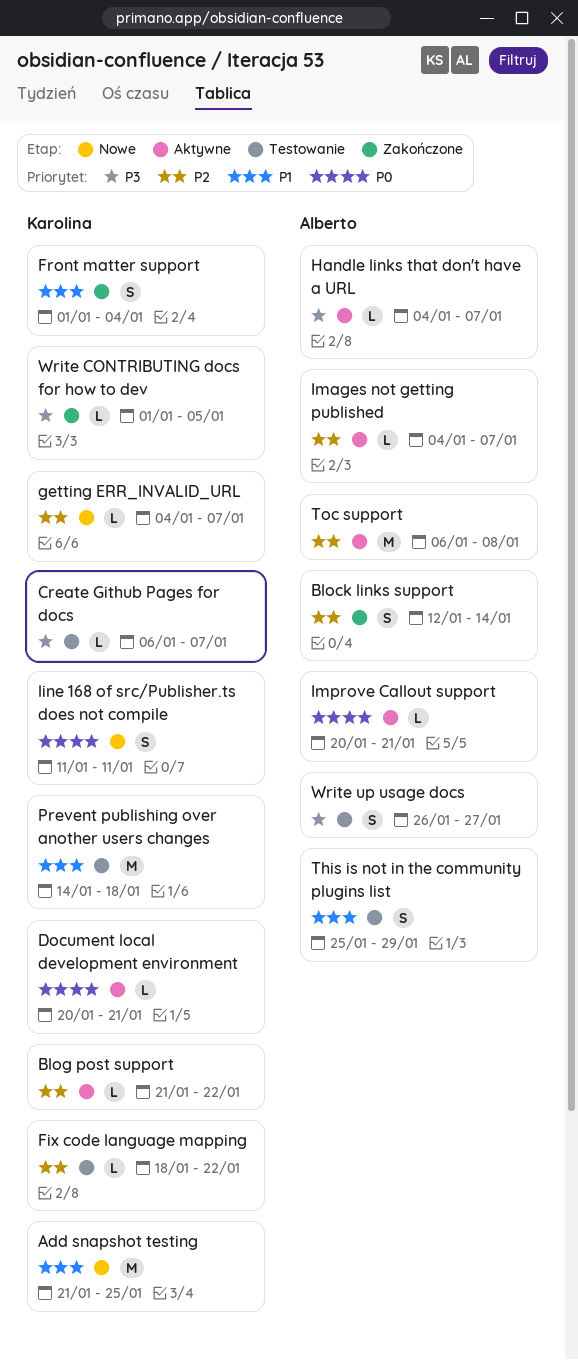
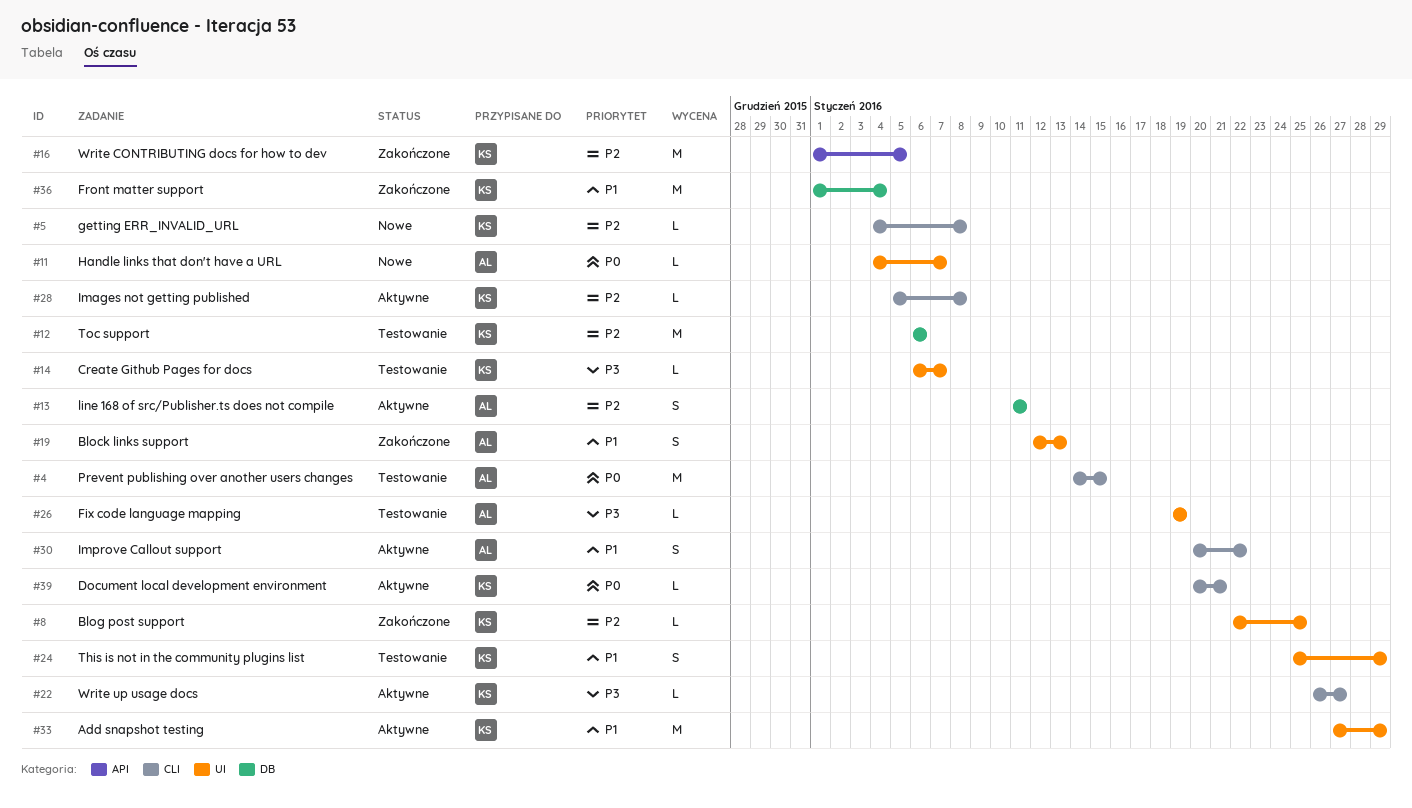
Add snapshot testing, status: Nowe -> Aktywne
Add snapshot testing, start: Jan 21 -> Jan 27
Add snapshot testing, due: Jan 25 -> Jan 29
Block links support, priority: P2 -> P1
Block links support, due: Jan 14 -> Jan 13
Blog post support, status: Aktywne -> Zakończone
Blog post support, start: Jan 21 -> Jan 22
Blog post support, due: Jan 22 -> Jan 25
Fix code language mapping, owner: Karolina -> Alberto
Fix code language mapping, priority: P2 -> P3
Fix code language mapping, start: Jan 18 -> Jan 19
Fix code language mapping, due: Jan 22 -> Jan 19
Front matter support, estimate: S -> M
getting ERR_INVALID_URL, due: Jan 7 -> Jan 8
Handle links that don't have a URL, status: Aktywne -> Nowe
Handle links that don't have a URL, priority: P3 -> P0
Images not getting published, owner: Alberto -> Karolina
Images not getting published, start: Jan 4 -> Jan 5
Images not getting published, due: Jan 7 -> Jan 8
Improve Callout support, priority: P0 -> P1
Improve Callout support, estimate: L -> S
Improve Callout support, due: Jan 21 -> Jan 22
line 168 of src/Publisher.ts does not compile, status: Nowe -> Aktywne
line 168 of src/Publisher.ts does not compile, owner: Karolina -> Alberto
line 168 of src/Publisher.ts does not compile, priority: P0 -> P2
Prevent publishing over another users changes, owner: Karolina -> Alberto
Prevent publishing over another users changes, priority: P1 -> P0
Prevent publishing over another users changes, due: Jan 18 -> Jan 15
This is not in the community plugins list, owner: Alberto -> Karolina
Toc support, status: Aktywne -> Testowanie
Toc support, owner: Alberto -> Karolina
Toc support, due: Jan 8 -> Jan 6
Write CONTRIBUTING docs for how to dev, priority: P3 -> P2
Write CONTRIBUTING docs for how to dev, estimate: L -> M
Write up usage docs, status: Testowanie -> Aktywne
Write up usage docs, owner: Alberto -> Karolina
Write up usage docs, estimate: S -> L

